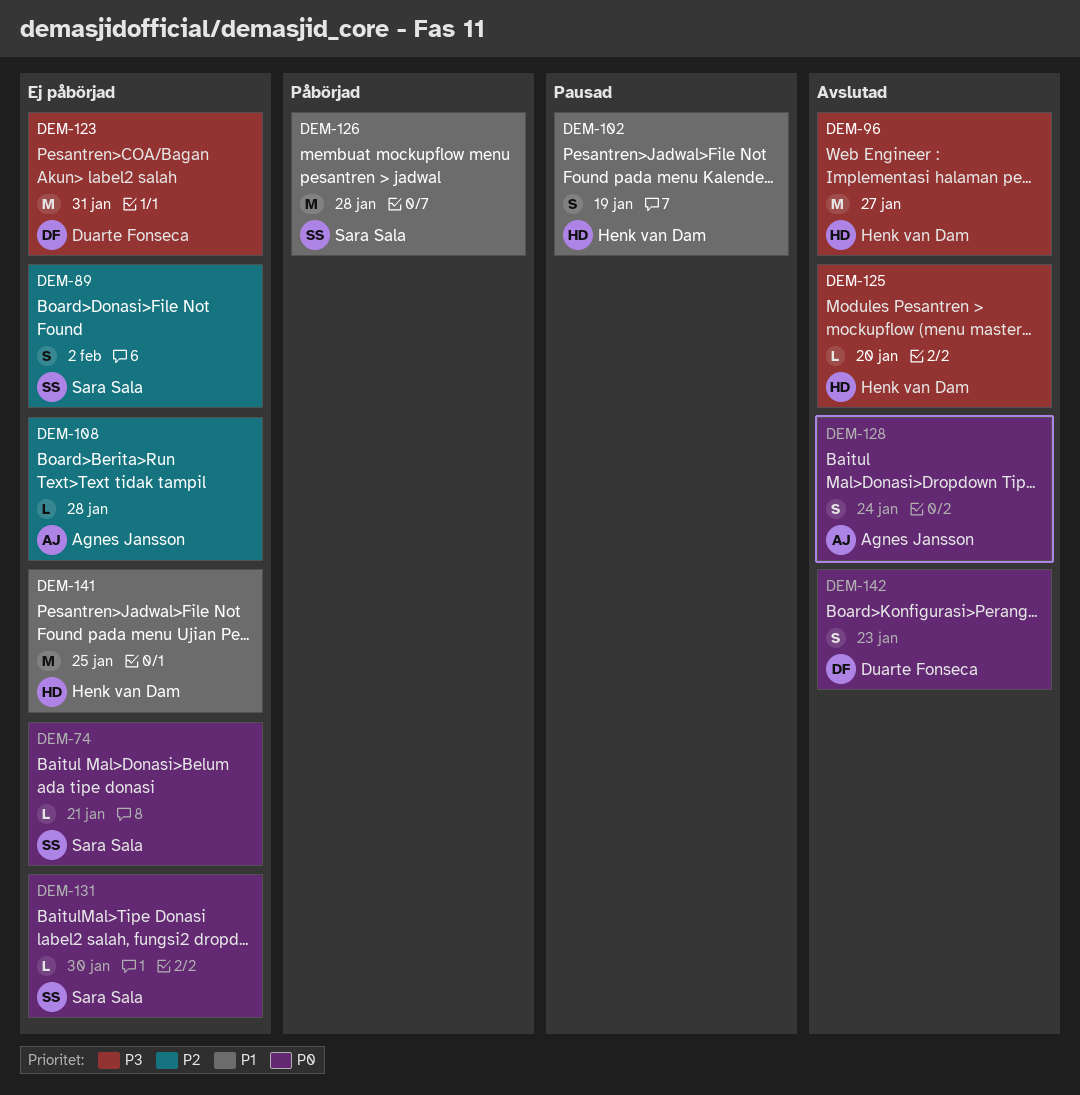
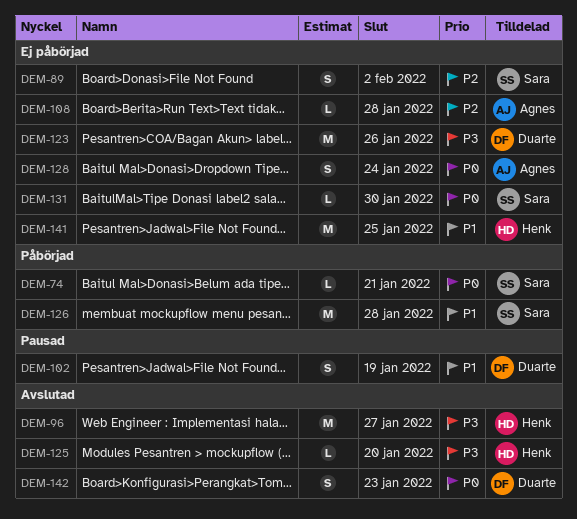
DEM-74, status: Ej påbörjad -> Påbörjad
DEM-102, owner: Henk van Dam -> Duarte Fonseca
DEM-123, due: Jan 31 -> Jan 26
DEM-128, status: Avslutad -> Ej påbörjad

